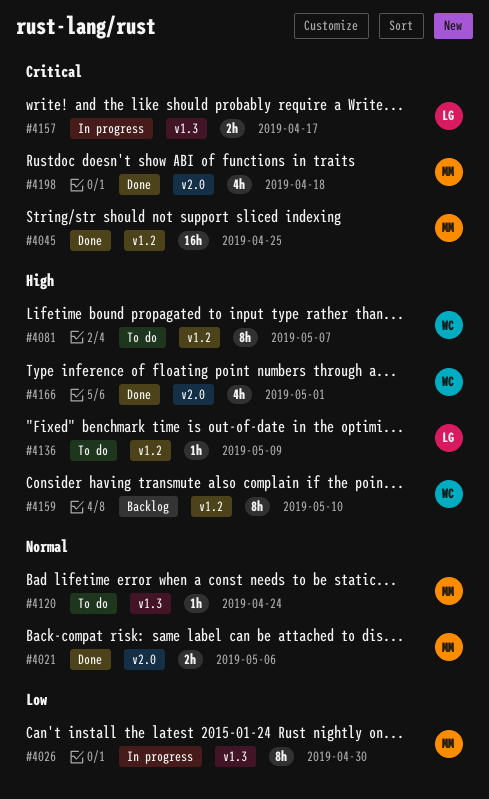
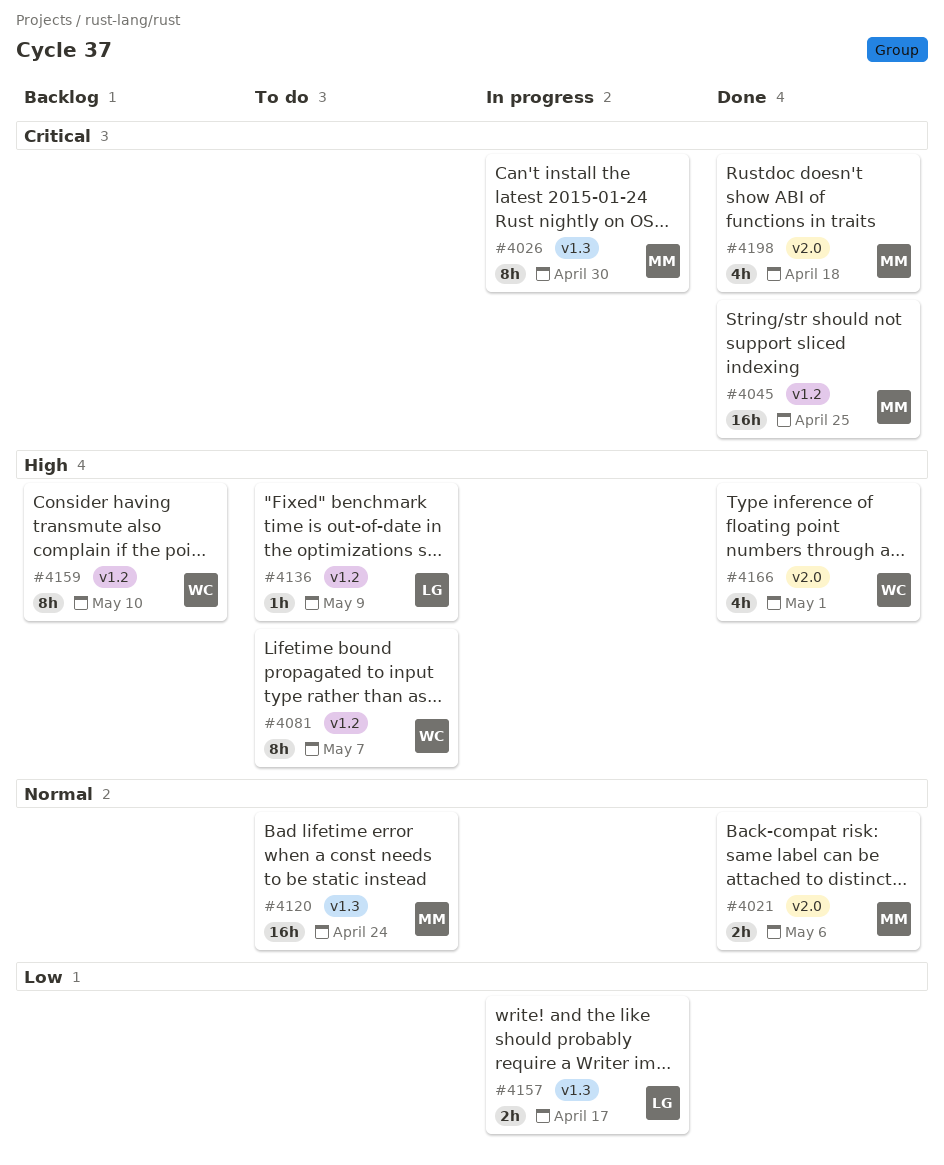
#4026, priority: Low -> Critical
#4120, estimate: 1h -> 16h
#4157, priority: Critical -> Low

